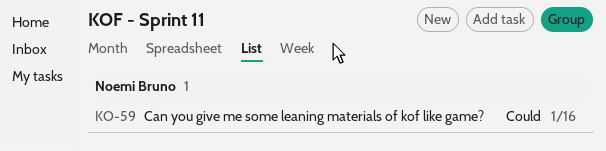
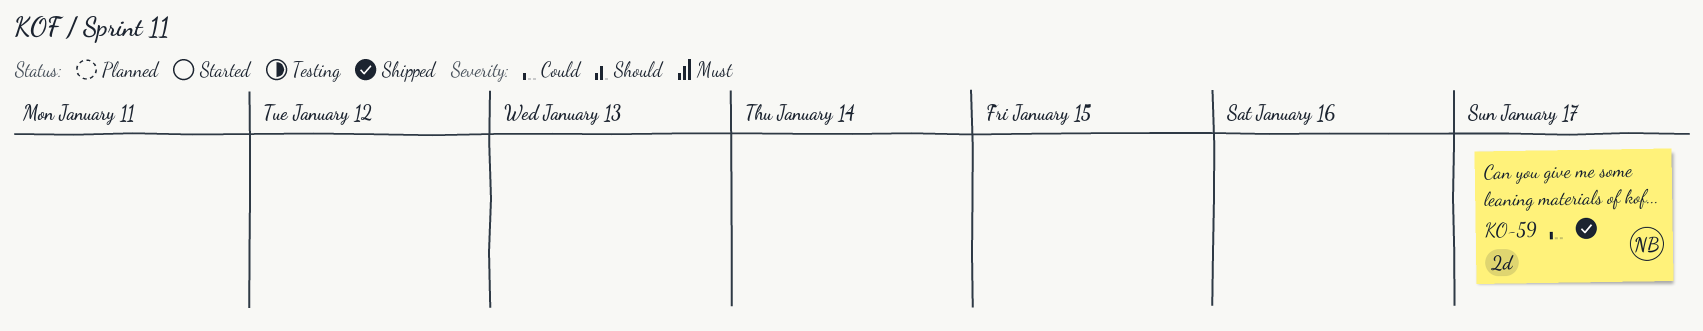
KO-59, due: Jan 16 -> Jan 17

